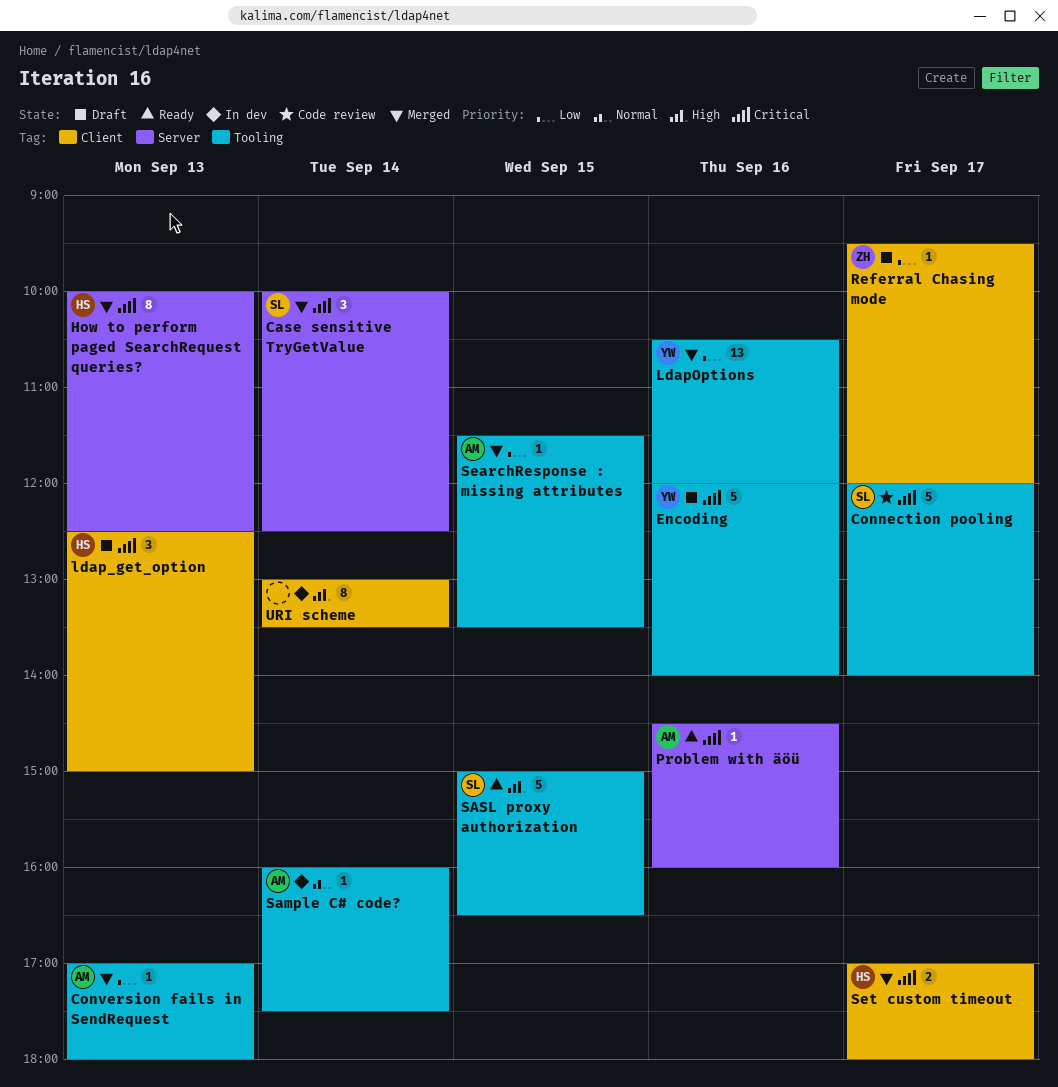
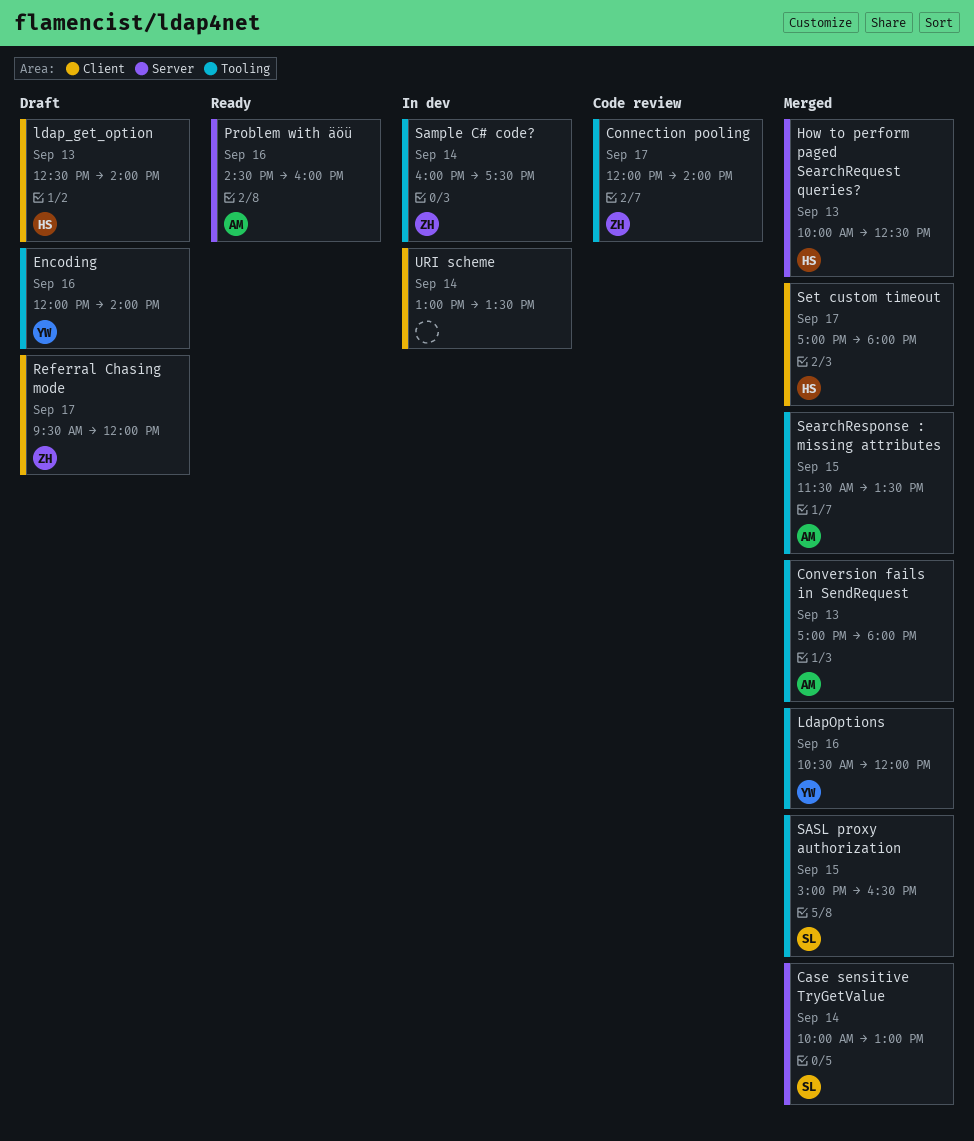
Case sensitive TryGetValue, ends: 12:30 -> 13:00
Connection pooling, owner: SL -> ZH
ldap_get_option, ends: 15:00 -> 14:00
Sample C# code?, owner: AM -> ZH
SASL proxy authorization, status: Ready -> Merged

